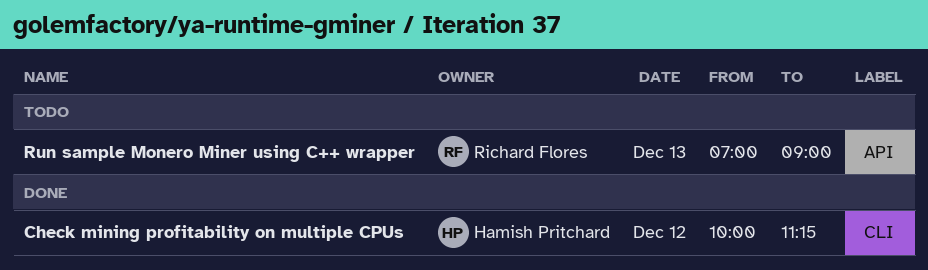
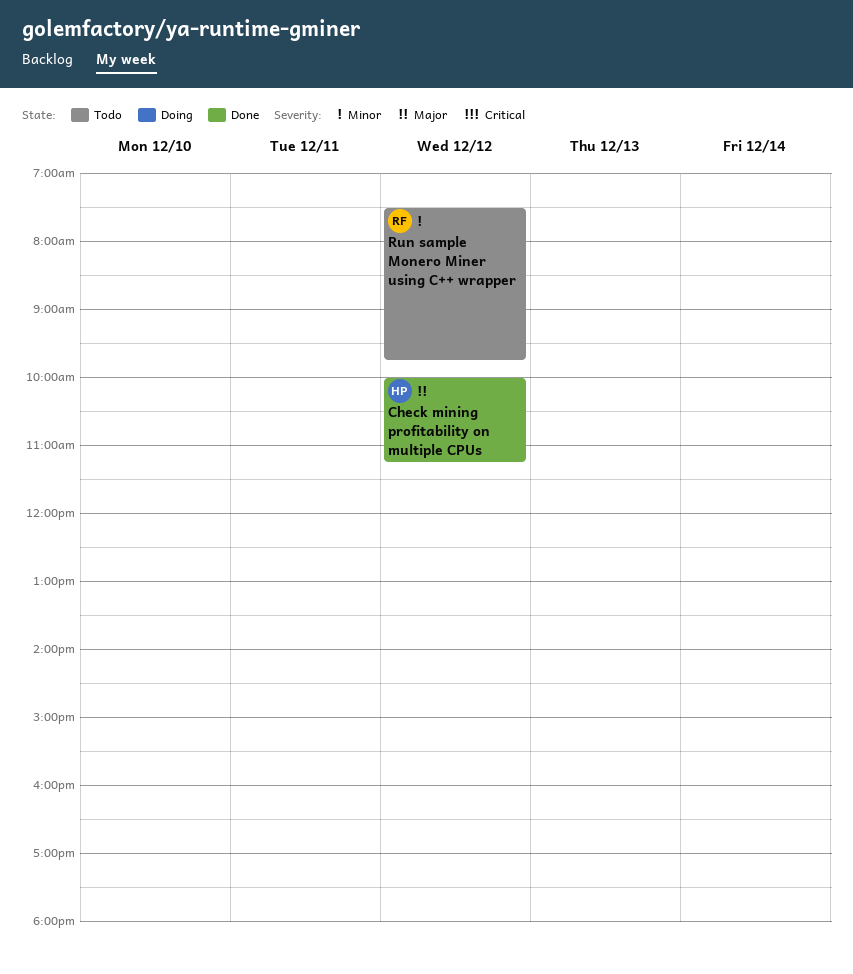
Run sample Monero Miner using C++ wrapper, day: Dec 13 -> Dec 12
Run sample Monero Miner using C++ wrapper, begins: 07:00 -> 07:30
Run sample Monero Miner using C++ wrapper, ends: 09:00 -> 09:45

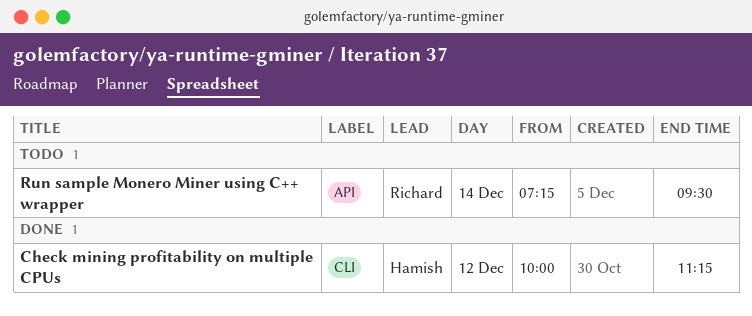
Run sample Monero Miner using C++ wrapper, day: Dec 12 -> Dec 14
Run sample Monero Miner using C++ wrapper, begins: 07:30 -> 07:15
Run sample Monero Miner using C++ wrapper, ends: 09:45 -> 09:30

